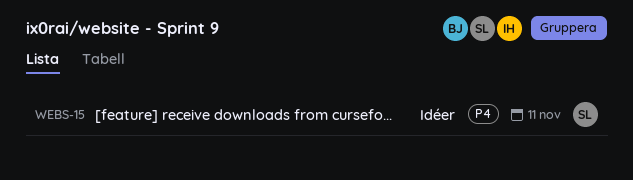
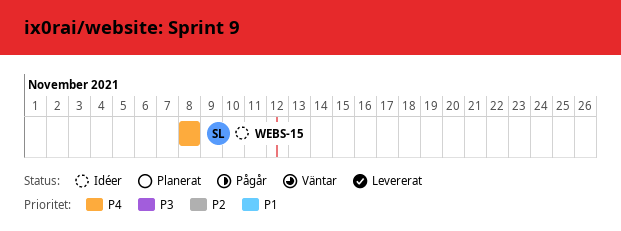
WEBS-15, due: Nov 11 -> Nov 8

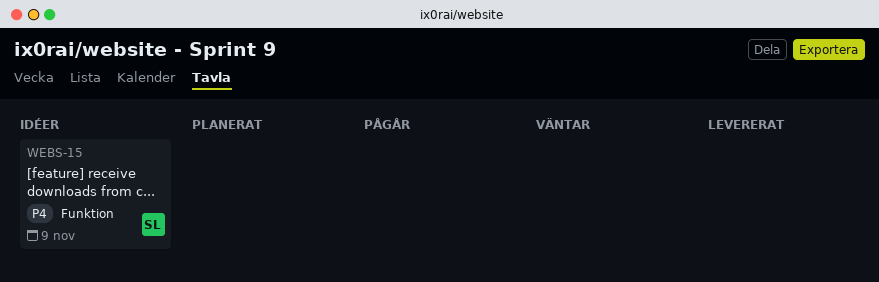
WEBS-15, due: Nov 8 -> Nov 9

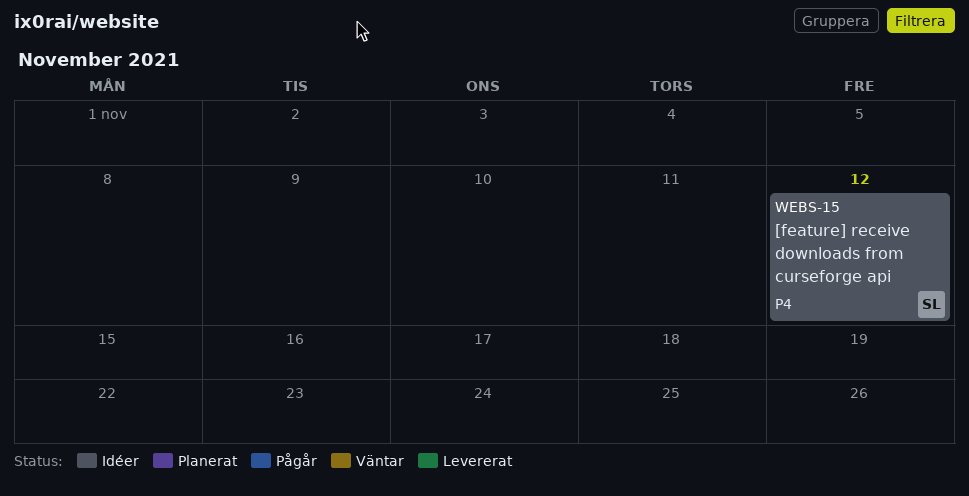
WEBS-15, due: Nov 9 -> Nov 12

